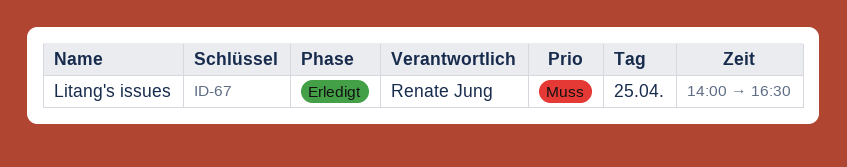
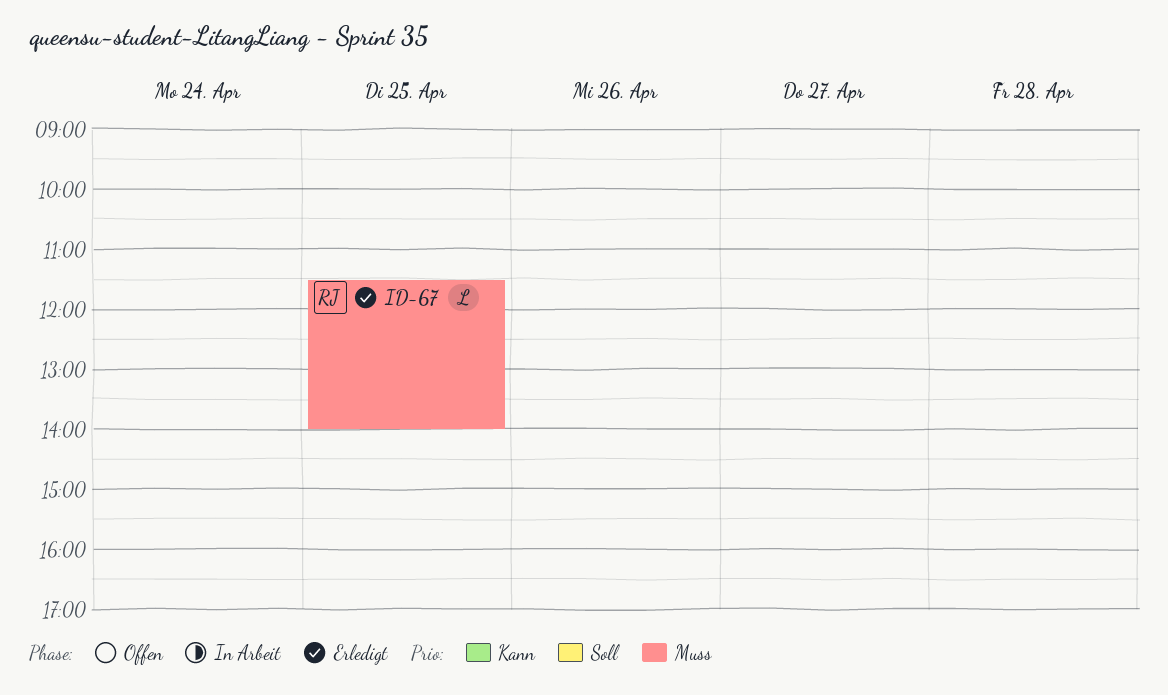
ID-67, begins: 14:00 -> 11:30
ID-67, ends: 16:30 -> 14:00

